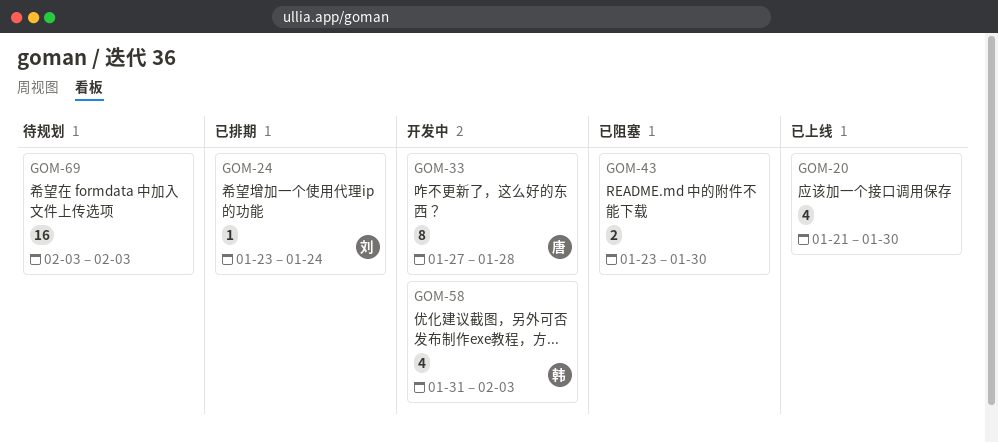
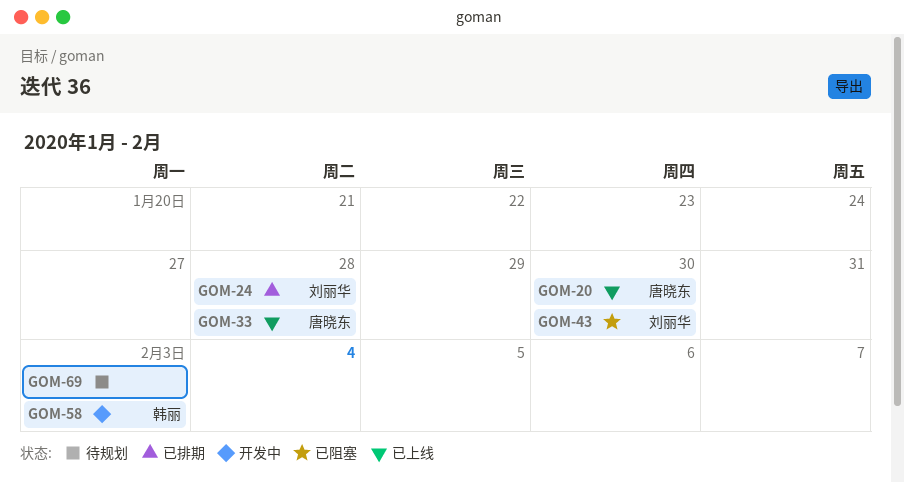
GOM-20, owner: none -> 唐晓东
GOM-24, due: Jan 24 -> Jan 28
GOM-33, status: 开发中 -> 已上线
GOM-43, owner: none -> 刘丽华

